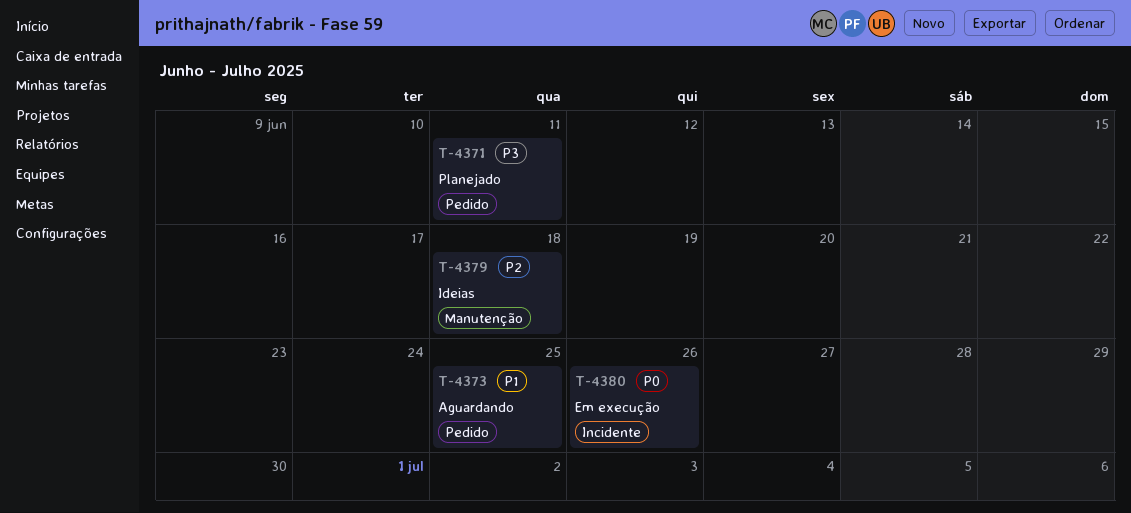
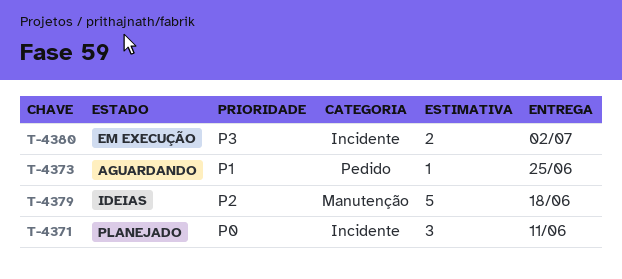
T-4371, priority: P3 -> P0
T-4371, label: Pedido -> Incidente
T-4380, priority: P0 -> P3
T-4380, due: Jun 26 -> Jul 2

